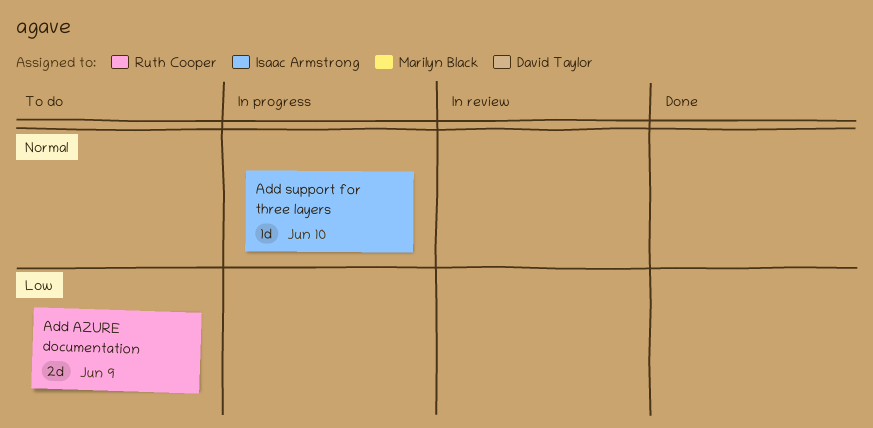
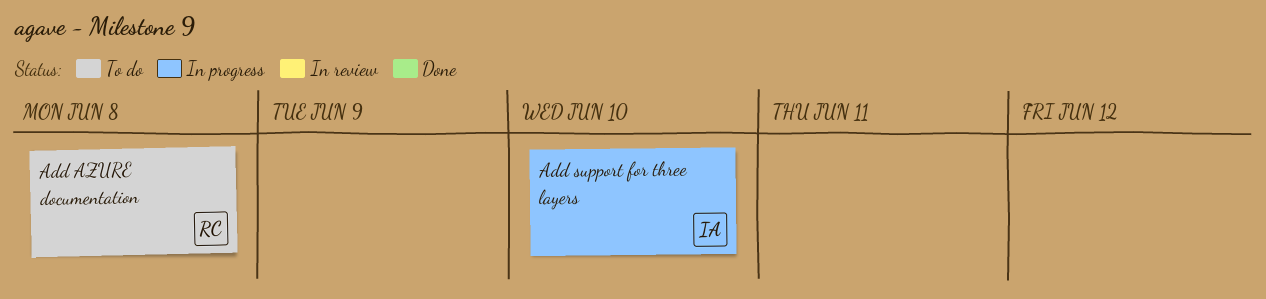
Add AZURE documentation, due: Jun 9 -> Jun 8

